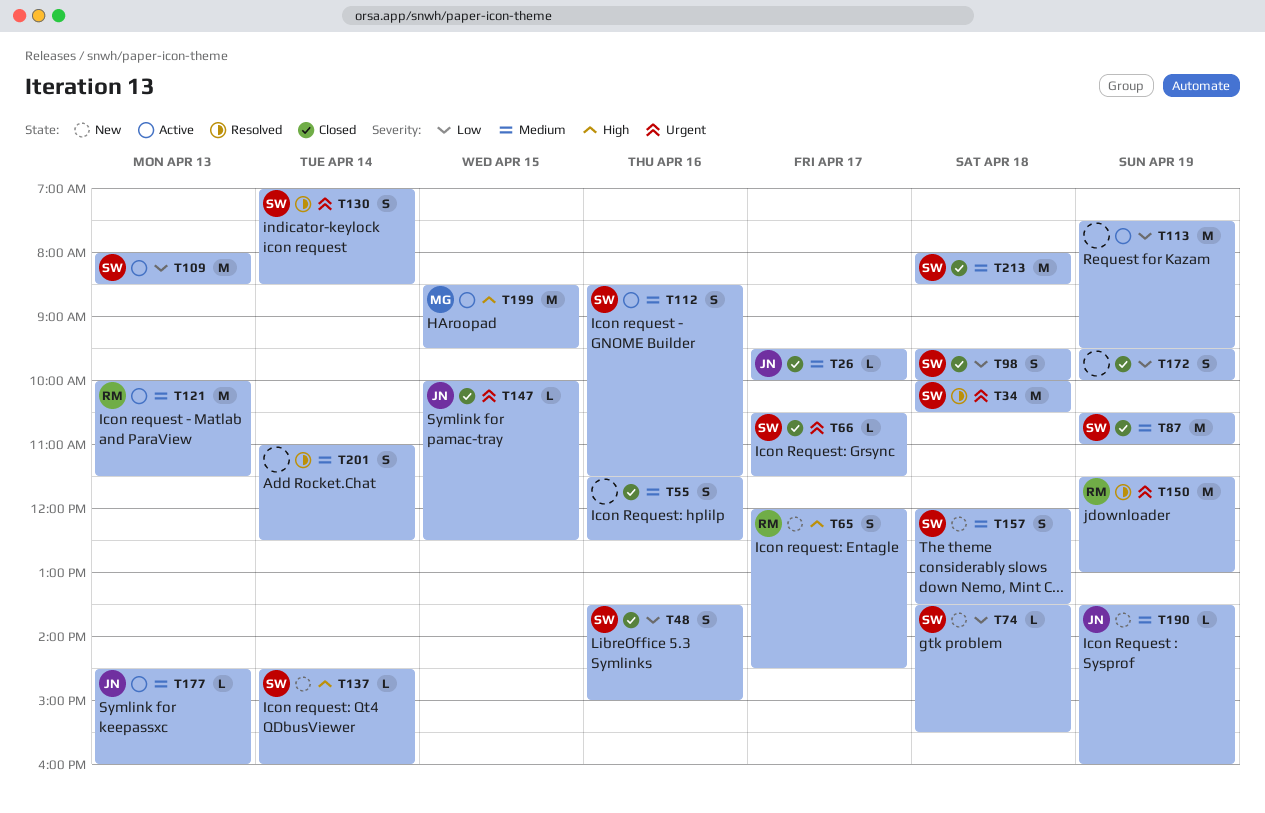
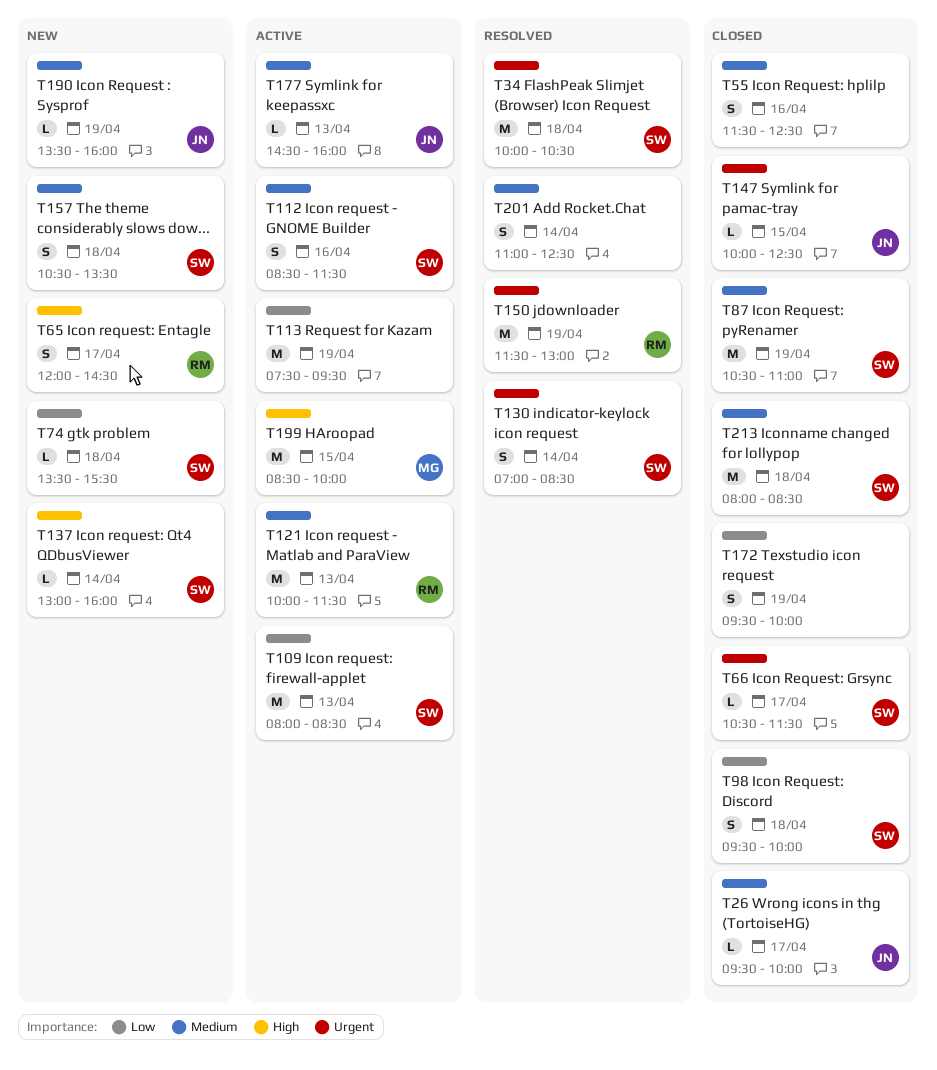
T48: present -> none
T137, begins: 14:30 -> 13:00
T157, begins: 12:00 -> 10:30
T199, ends: 09:30 -> 10:00

